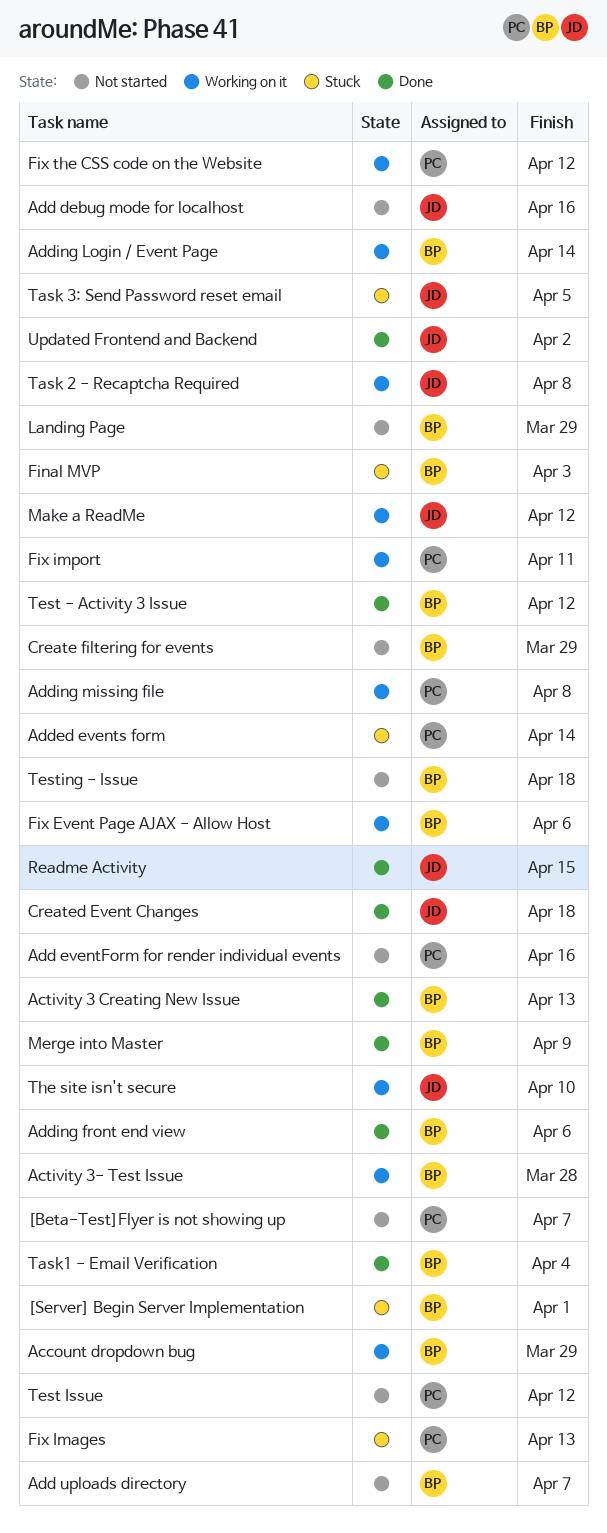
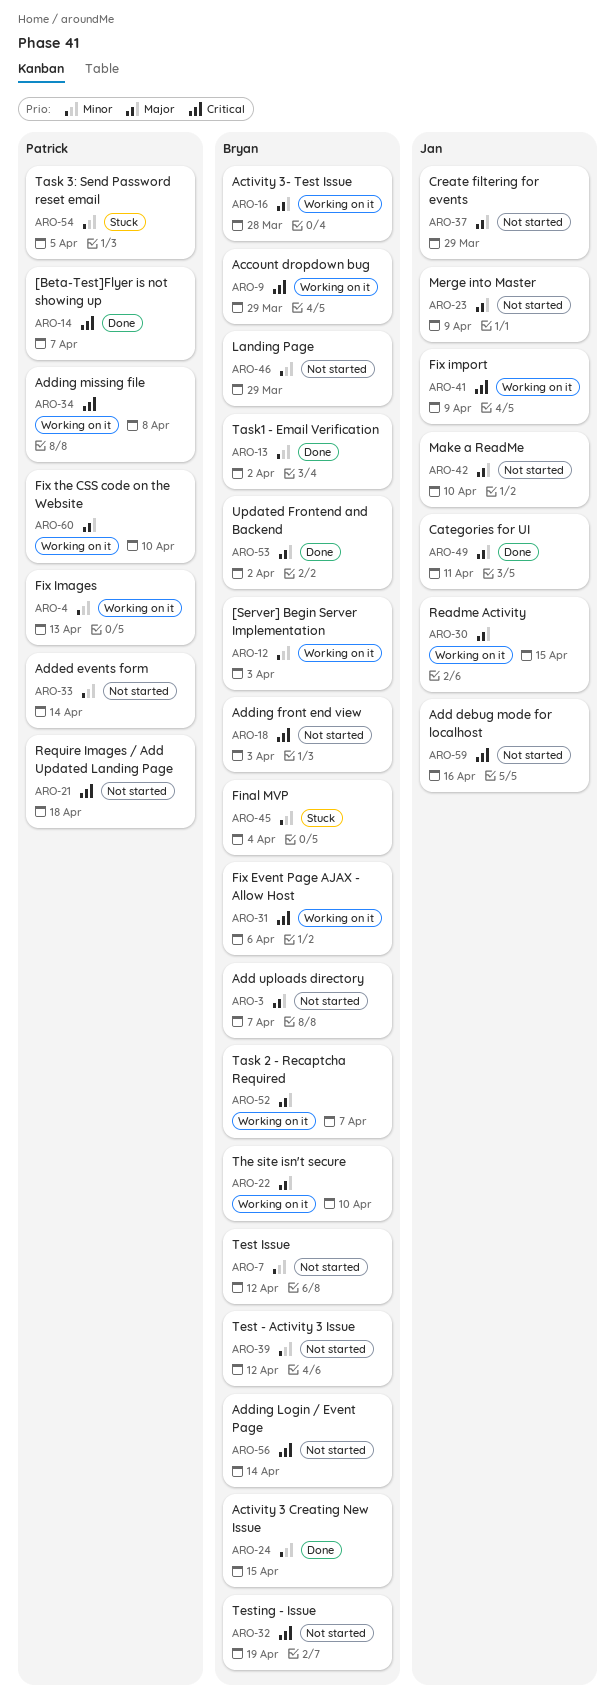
[Beta-Test]Flyer is not showing up, status: Not started -> Done
[Server] Begin Server Implementation, status: Stuck -> Working on it
[Server] Begin Server Implementation, due: Apr 1 -> Apr 3
Activity 3 Creating New Issue, due: Apr 13 -> Apr 15
Add eventForm for render individual events: present -> none
Added events form, status: Stuck -> Not started
Adding front end view, status: Done -> Not started
Adding front end view, due: Apr 6 -> Apr 3
Adding Login / Event Page, status: Working on it -> Not started
Categories for UI: none -> present
Create filtering for events, owner: Bryan -> Jan
Created Event Changes: present -> none
Final MVP, due: Apr 3 -> Apr 4
Fix Images, status: Stuck -> Working on it
Fix import, owner: Patrick -> Jan
Fix import, due: Apr 11 -> Apr 9
Fix the CSS code on the Website, due: Apr 12 -> Apr 10
Make a ReadMe, status: Working on it -> Not started
Make a ReadMe, due: Apr 12 -> Apr 10
Merge into Master, status: Done -> Not started
Merge into Master, owner: Bryan -> Jan
Readme Activity, status: Done -> Working on it
Require Images / Add Updated Landing Page: none -> present
Task 2 - Recaptcha Required, owner: Jan -> Bryan
Task 2 - Recaptcha Required, due: Apr 8 -> Apr 7
Task 3: Send Password reset email, owner: Jan -> Patrick
Task1 - Email Verification, due: Apr 4 -> Apr 2
Test - Activity 3 Issue, status: Done -> Not started
Test Issue, owner: Patrick -> Bryan
Testing - Issue, due: Apr 18 -> Apr 19
The site isn't secure, owner: Jan -> Bryan
Updated Frontend and Backend, owner: Jan -> Bryan

